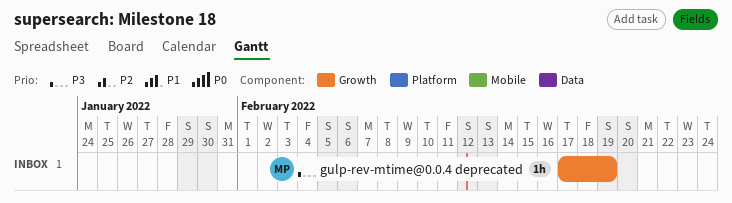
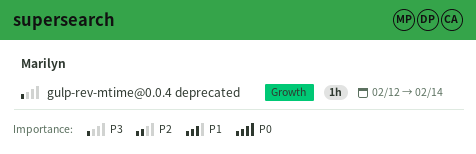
gulp-rev-mtime@0.0.4 deprecated, start: Feb 17 -> Feb 12
gulp-rev-mtime@0.0.4 deprecated, due: Feb 19 -> Feb 14

